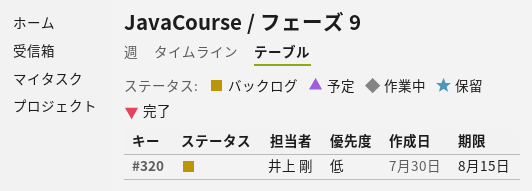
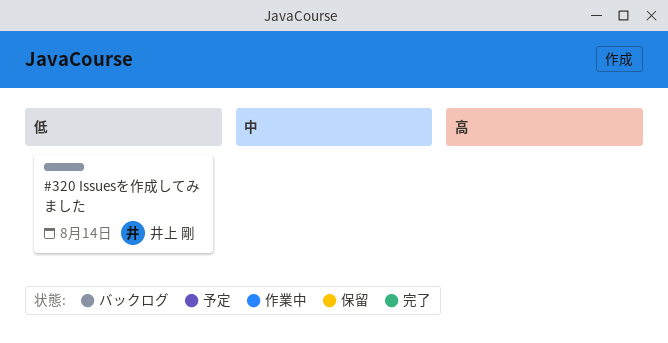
#320, due: Aug 15 -> Aug 14

